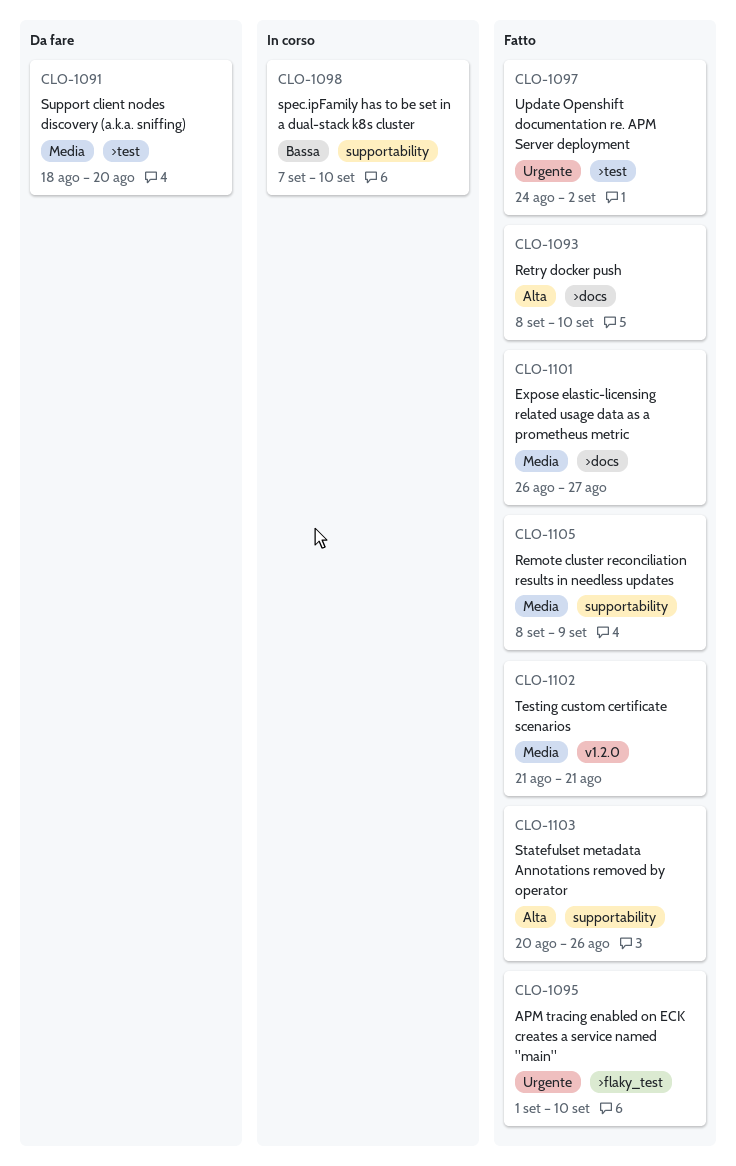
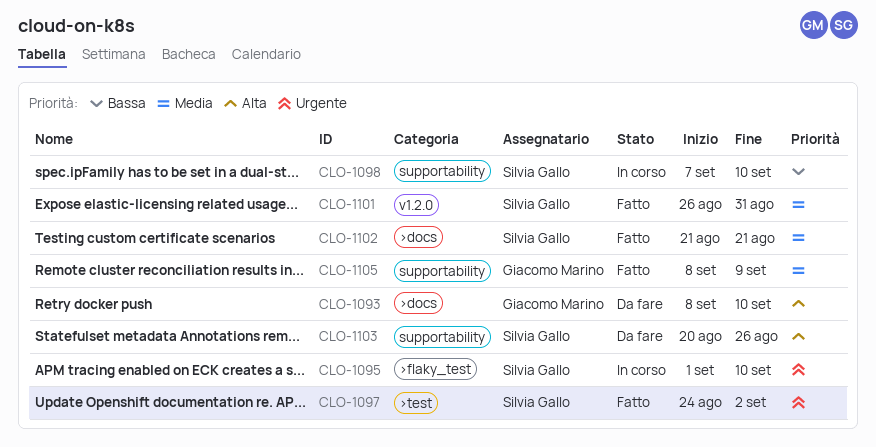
CLO-1091: present -> none
CLO-1093, status: Fatto -> Da fare
CLO-1095, status: Fatto -> In corso
CLO-1101, label: >docs -> v1.2.0
CLO-1101, due: Aug 27 -> Aug 31
CLO-1102, label: v1.2.0 -> >docs
CLO-1103, status: Fatto -> Da fare

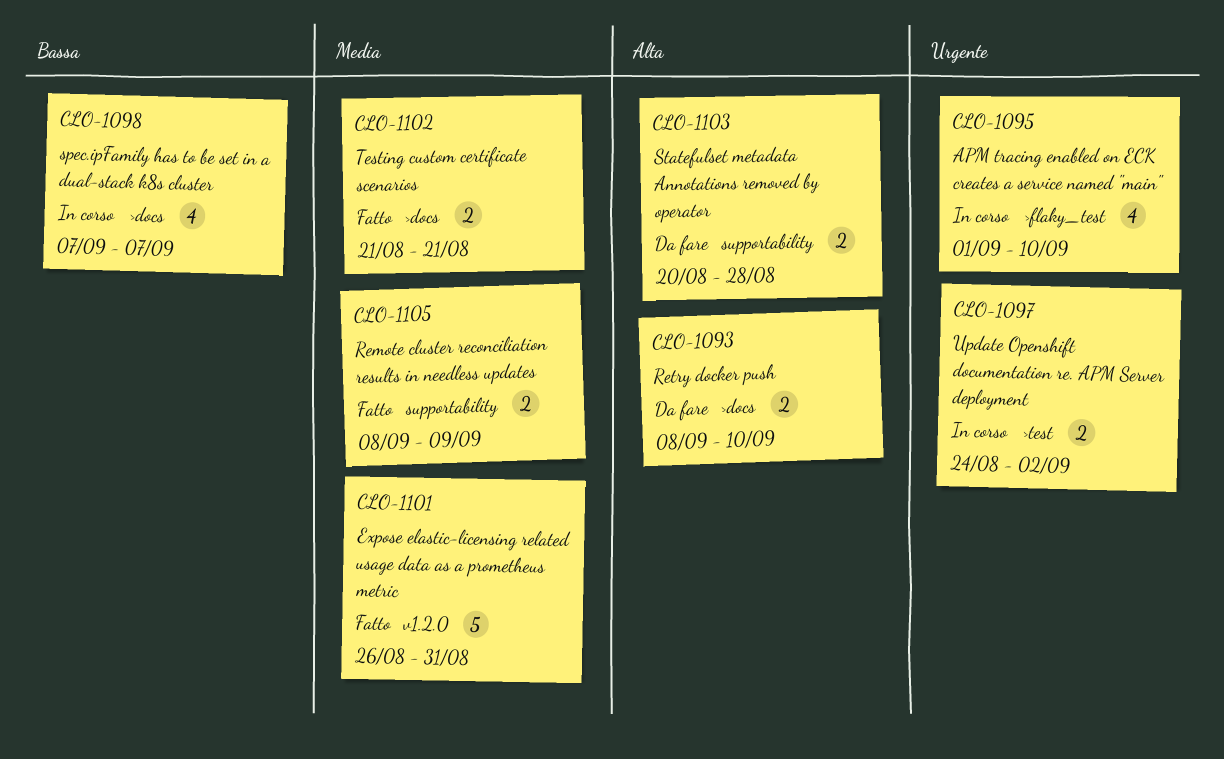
CLO-1097, status: Fatto -> In corso
CLO-1098, label: supportability -> >docs
CLO-1098, due: Sep 10 -> Sep 7
CLO-1103, due: Aug 26 -> Aug 28

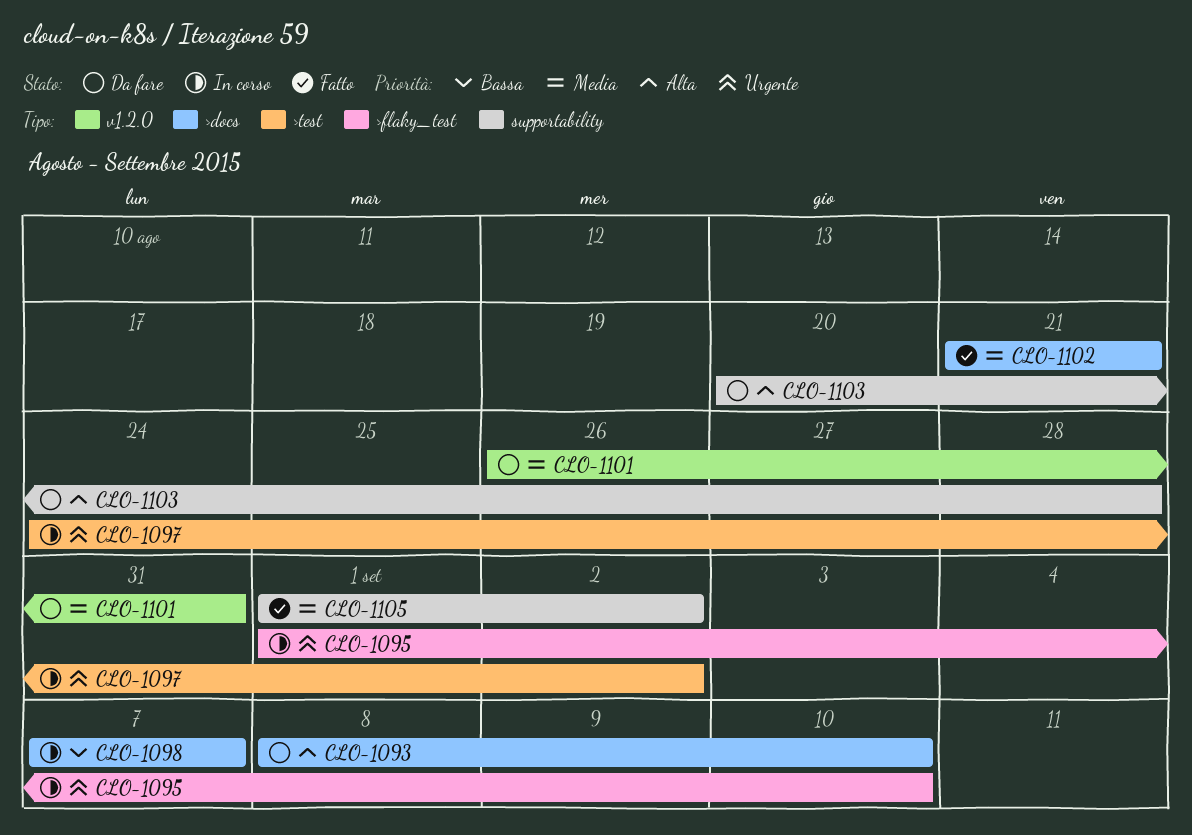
CLO-1101, status: Fatto -> Da fare
CLO-1105, start: Sep 8 -> Sep 1
CLO-1105, due: Sep 9 -> Sep 2

